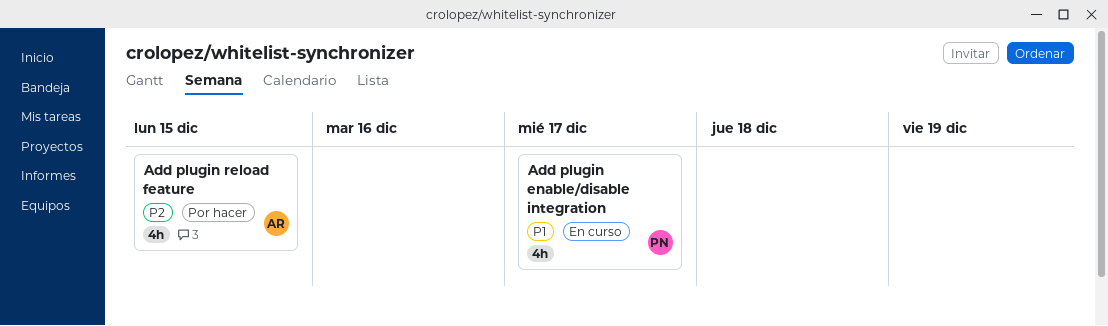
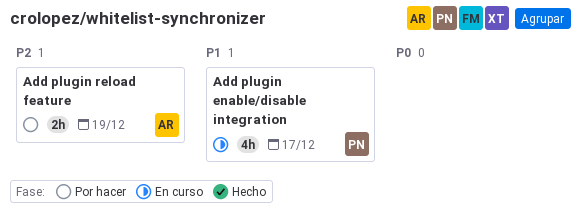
Add plugin reload feature, estimate: 4h -> 2h
Add plugin reload feature, due: Dec 15 -> Dec 19

